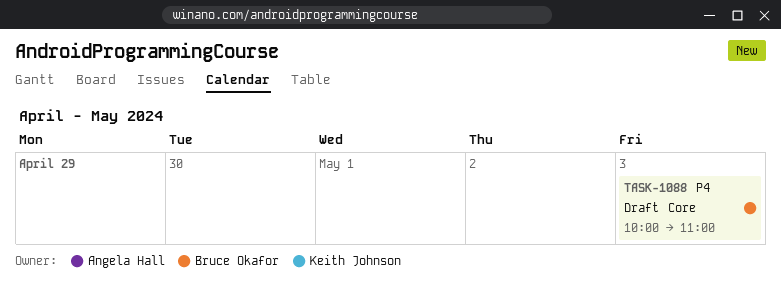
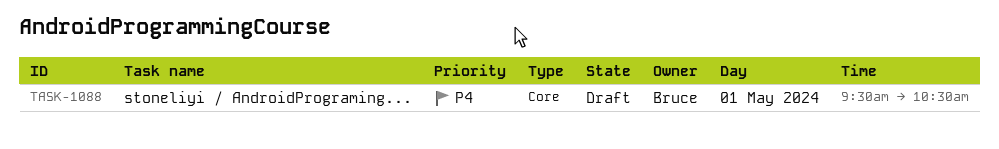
TASK-1088, day: May 3 -> May 1
TASK-1088, begins: 10:00 -> 09:30
TASK-1088, ends: 11:00 -> 10:30

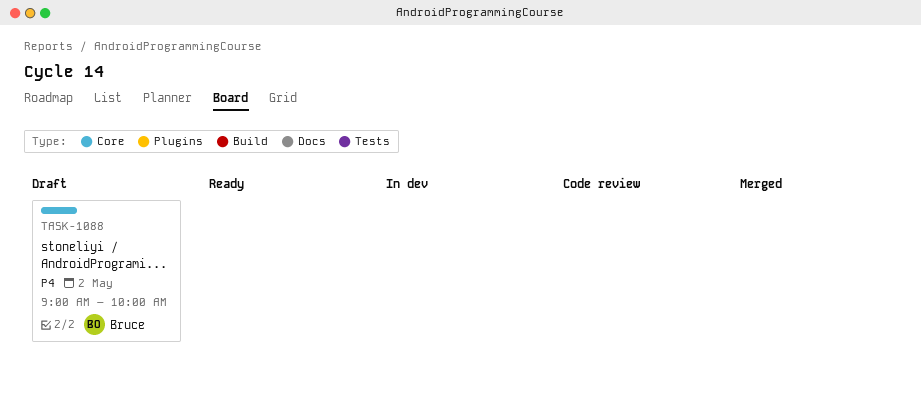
TASK-1088, day: May 1 -> May 2
TASK-1088, begins: 09:30 -> 09:00
TASK-1088, ends: 10:30 -> 10:00

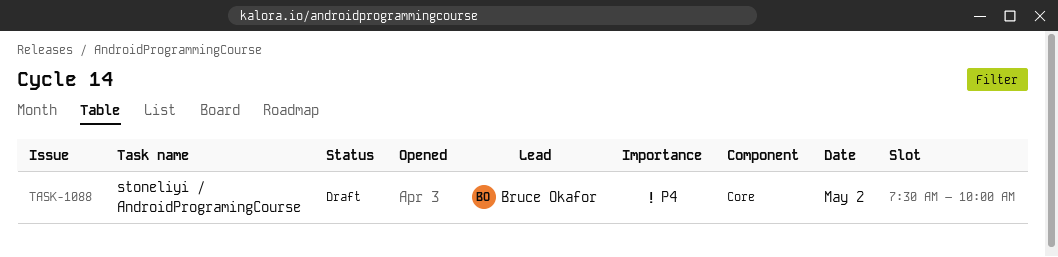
TASK-1088, begins: 09:00 -> 07:30

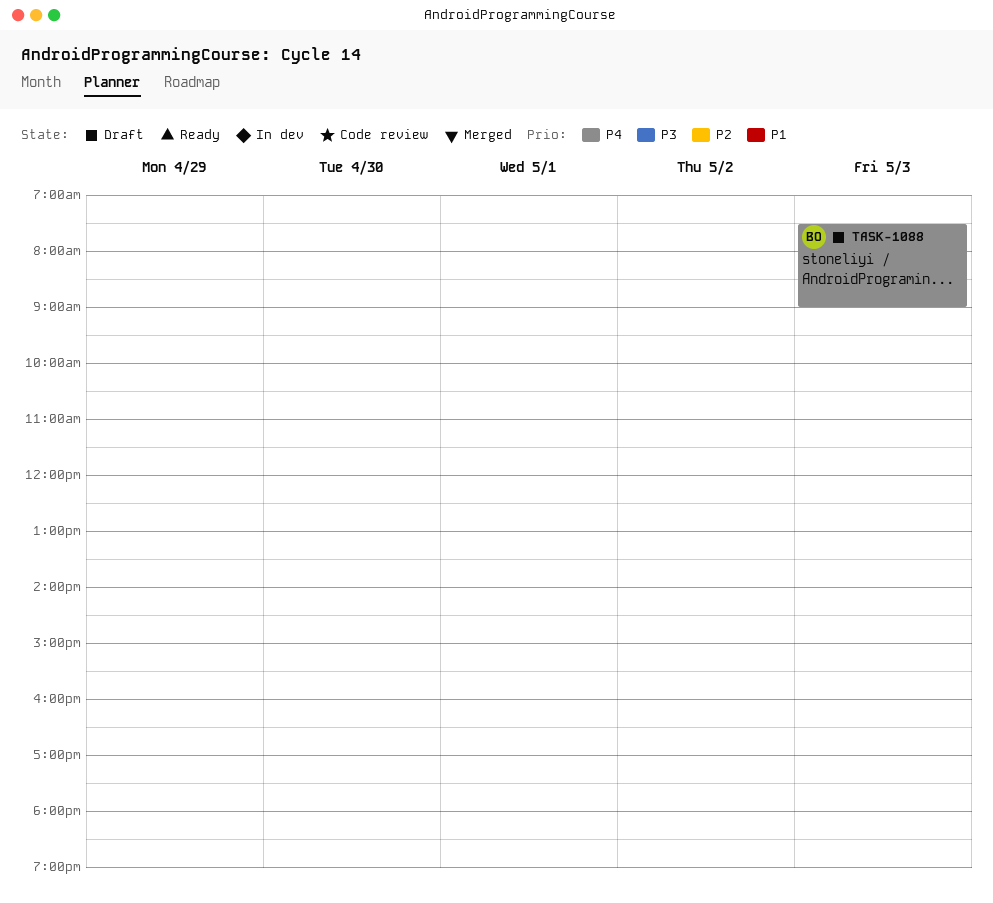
TASK-1088, day: May 2 -> May 3
TASK-1088, ends: 10:00 -> 09:00

